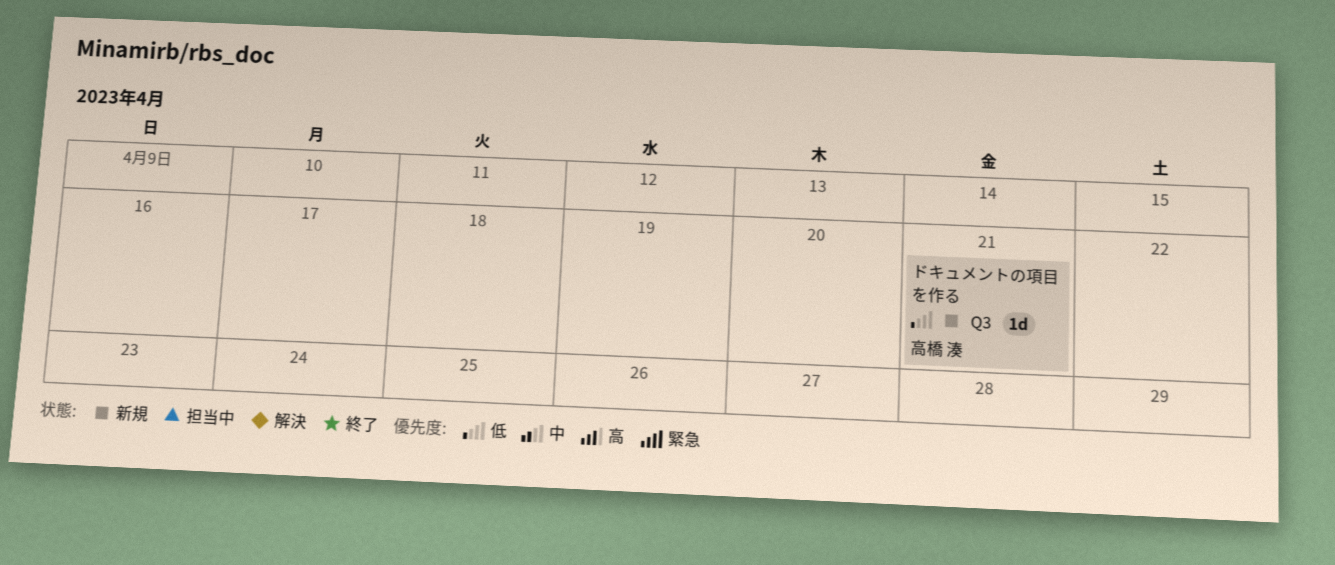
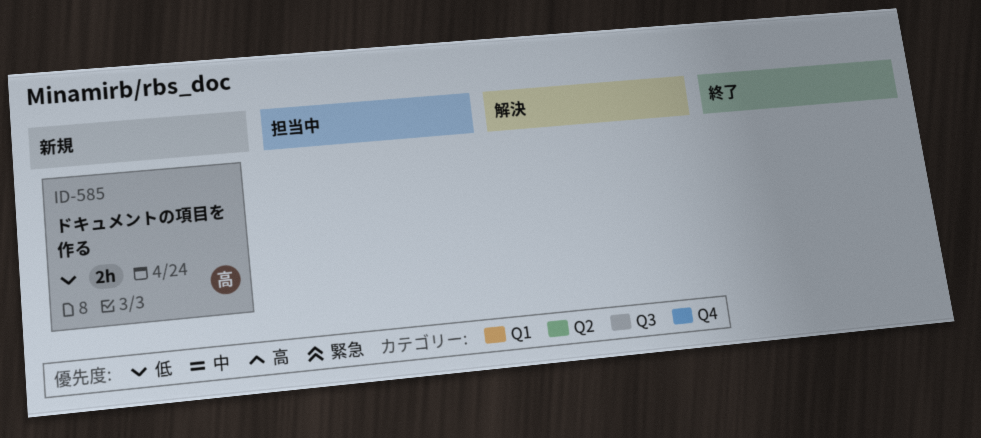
ドキュメントの項目を作る, estimate: 1d -> 2h
ドキュメントの項目を作る, due: Apr 21 -> Apr 24

